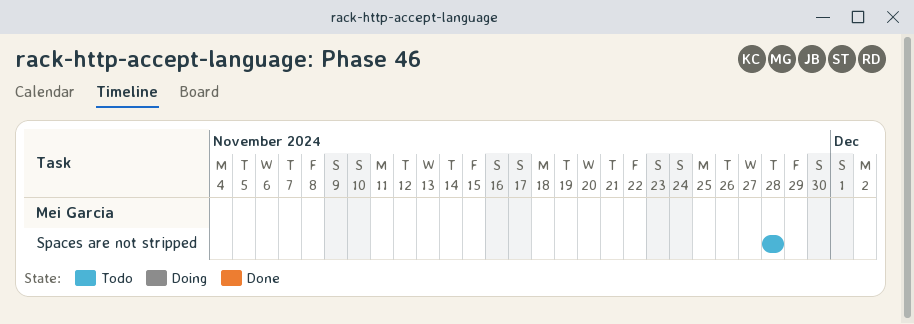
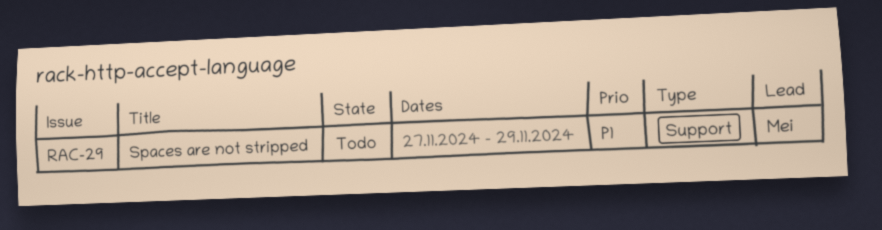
Spaces are not stripped, start: Nov 28 -> Nov 27
Spaces are not stripped, due: Nov 28 -> Nov 29

